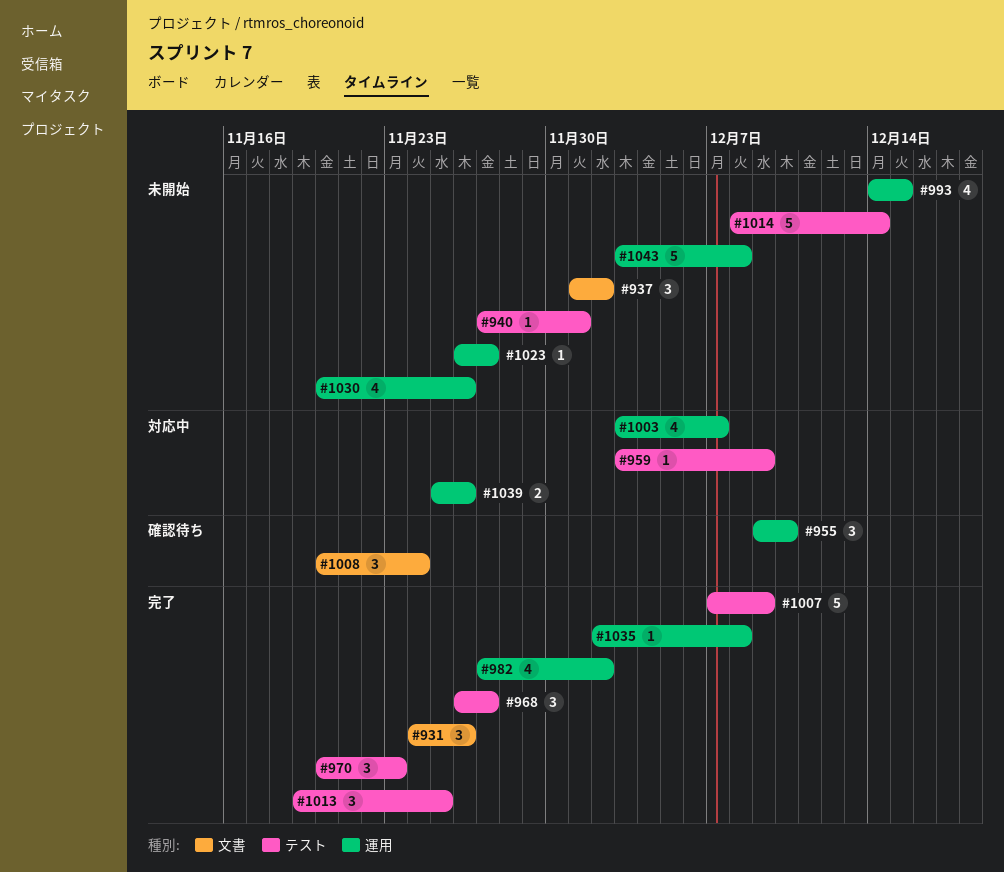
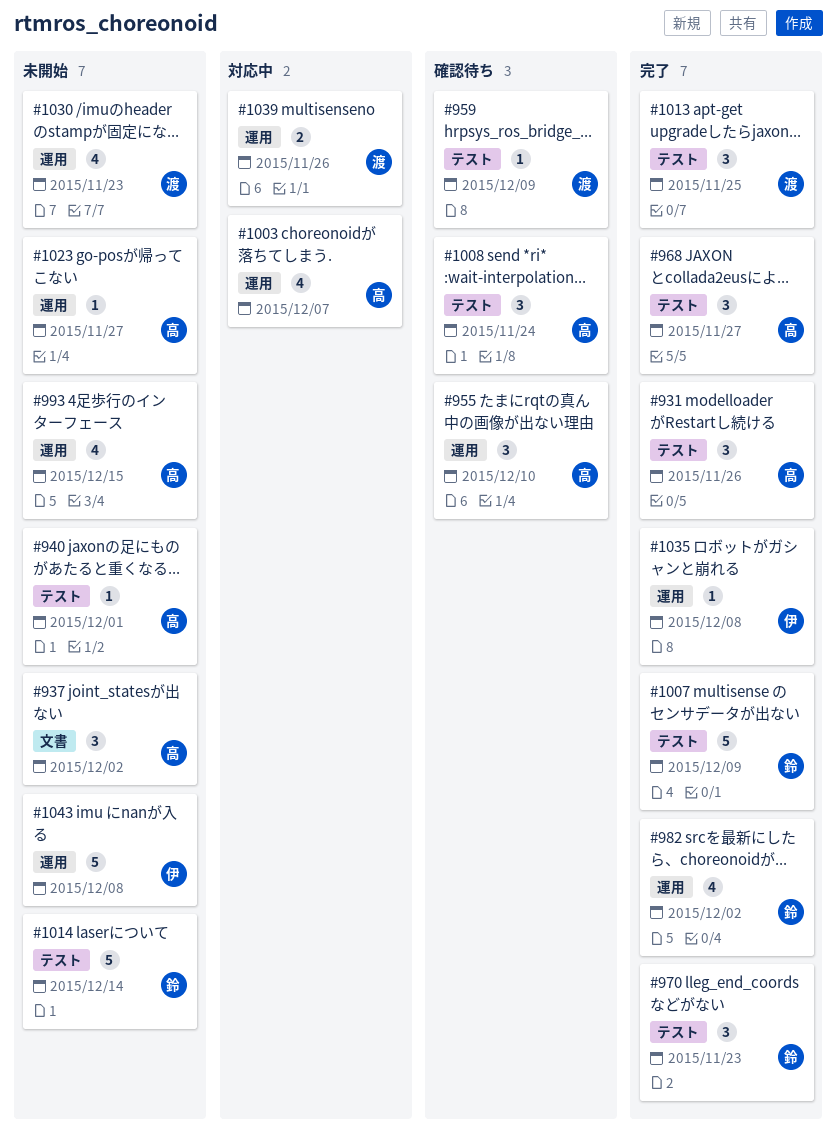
#931, label: 文書 -> テスト
#959, status: 対応中 -> 確認待ち
#1008, label: 文書 -> テスト
#1030, due: Nov 26 -> Nov 23

